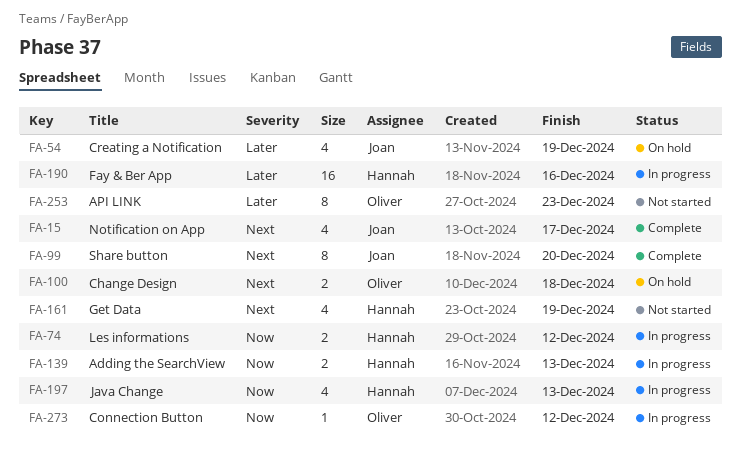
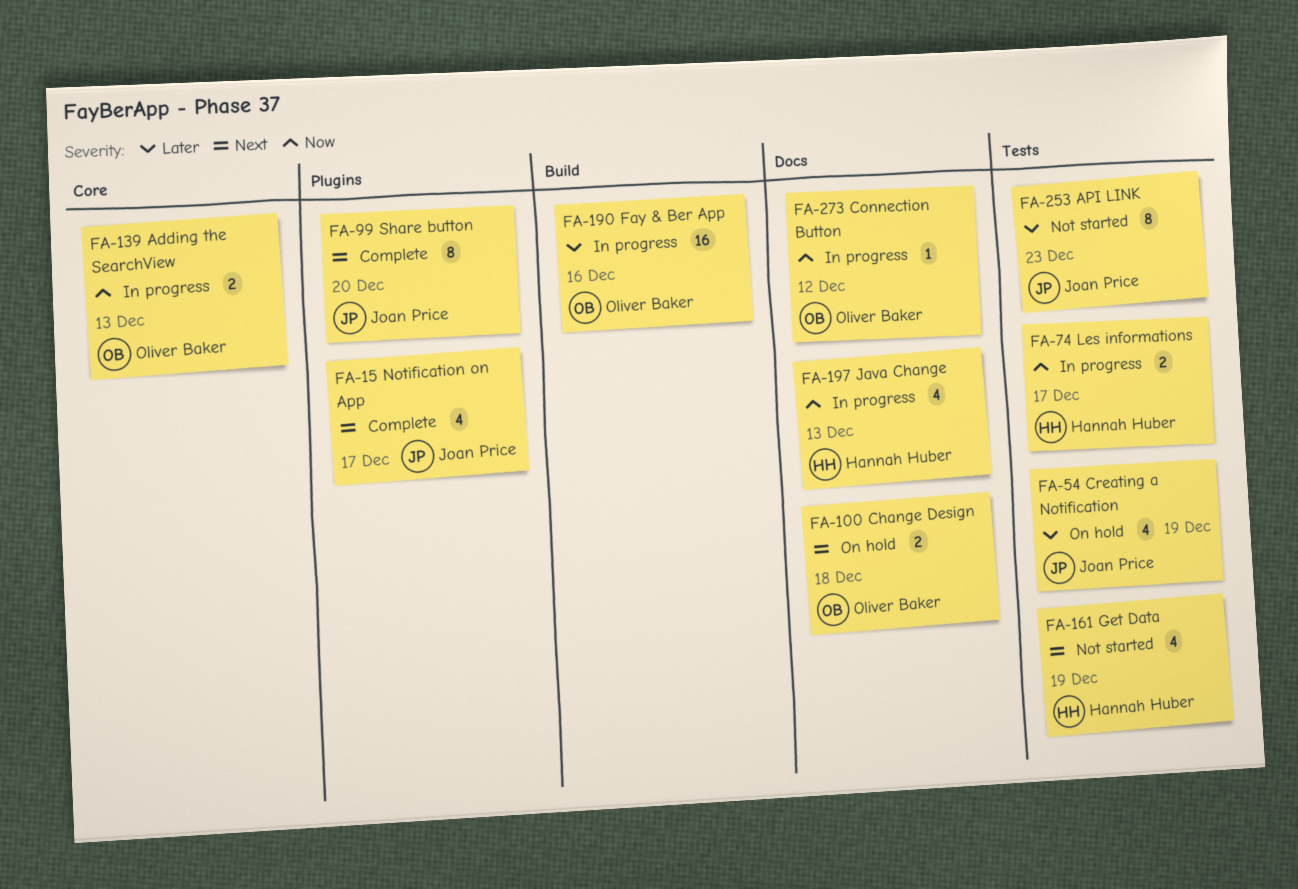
FA-74, due: Dec 12 -> Dec 17
FA-139, owner: Hannah Huber -> Oliver Baker
FA-190, owner: Hannah Huber -> Oliver Baker
FA-253, owner: Oliver Baker -> Joan Price

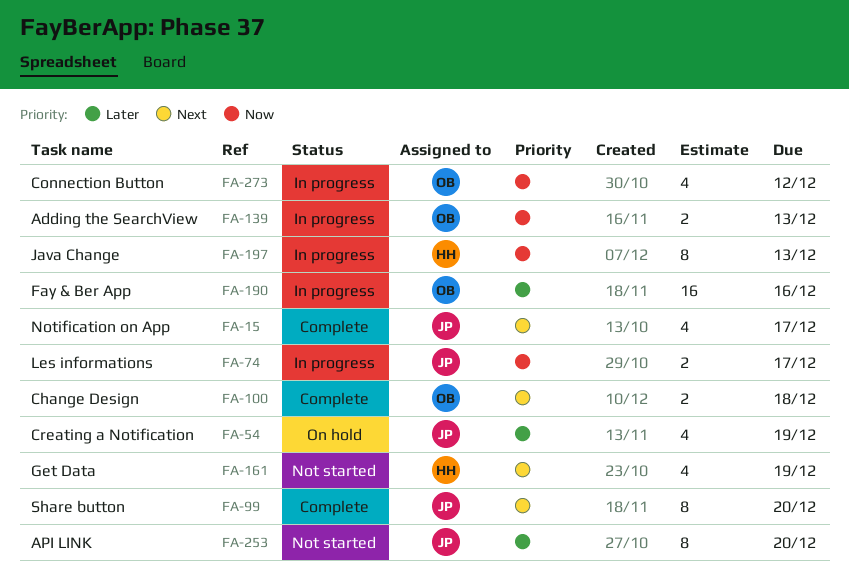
FA-74, owner: Hannah Huber -> Joan Price
FA-100, status: On hold -> Complete
FA-197, estimate: 4 -> 8
FA-253, due: Dec 23 -> Dec 20
FA-273, estimate: 1 -> 4

